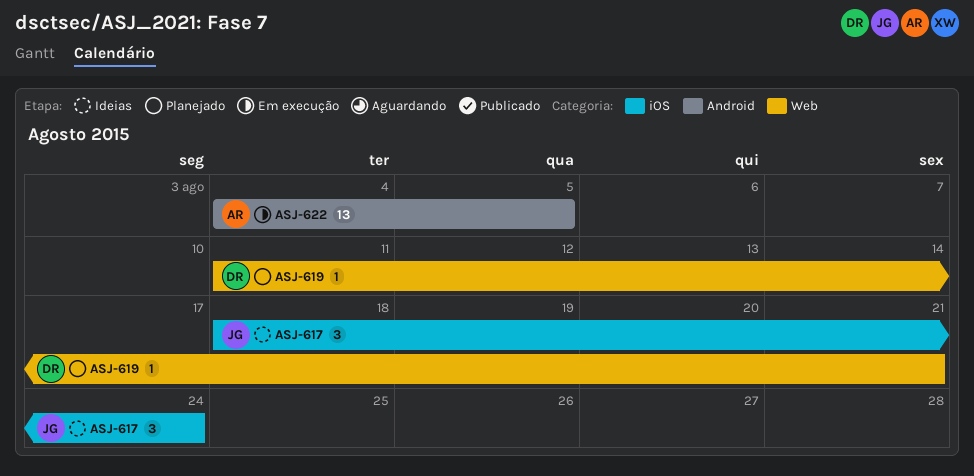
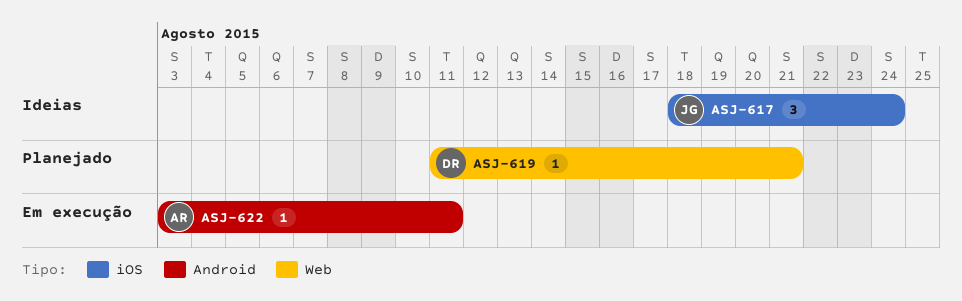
ASJ-622, estimate: 13 -> 1
ASJ-622, start: Aug 4 -> Aug 3
ASJ-622, due: Aug 5 -> Aug 11

